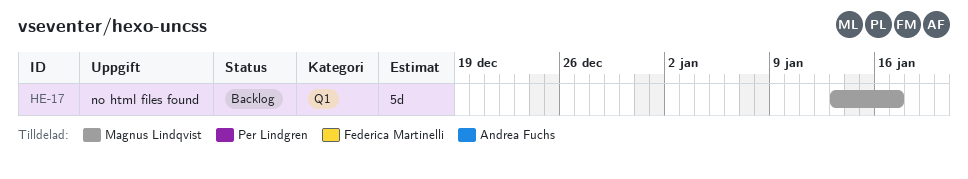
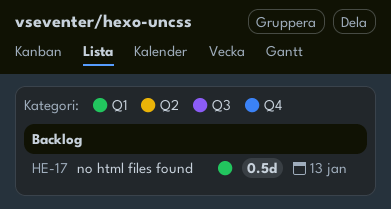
HE-17, estimate: 5d -> 0.5d
HE-17, due: Jan 17 -> Jan 13

